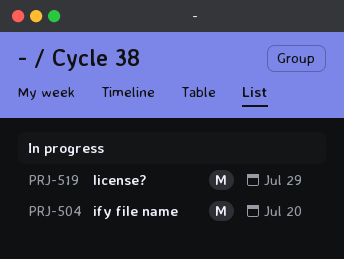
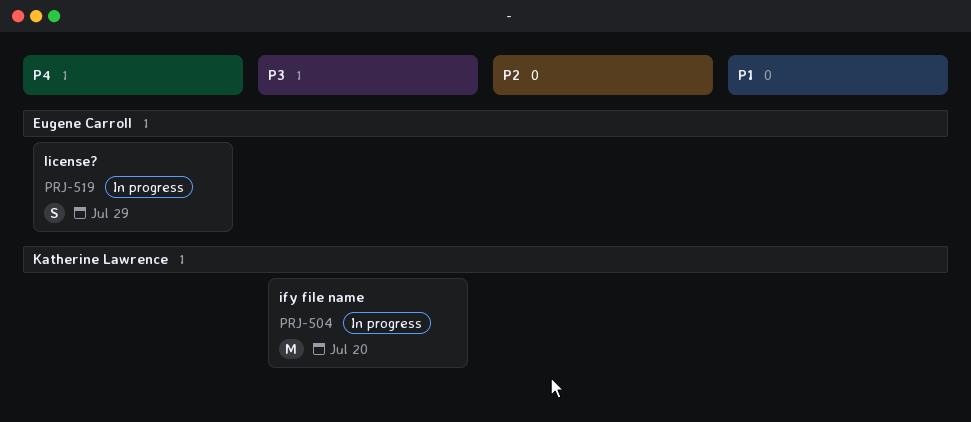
PRJ-519, estimate: M -> S

